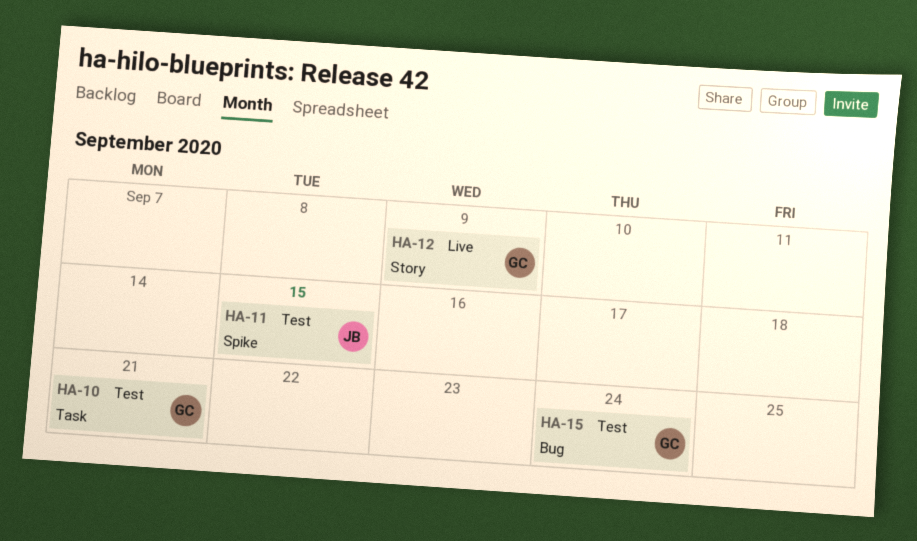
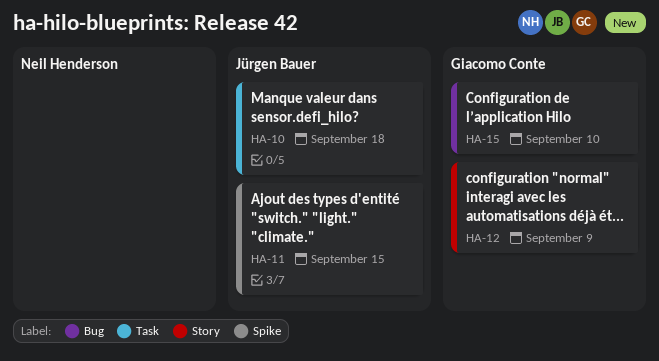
HA-10, owner: Giacomo Conte -> Jürgen Bauer
HA-10, due: Sep 21 -> Sep 18
HA-15, due: Sep 24 -> Sep 10

